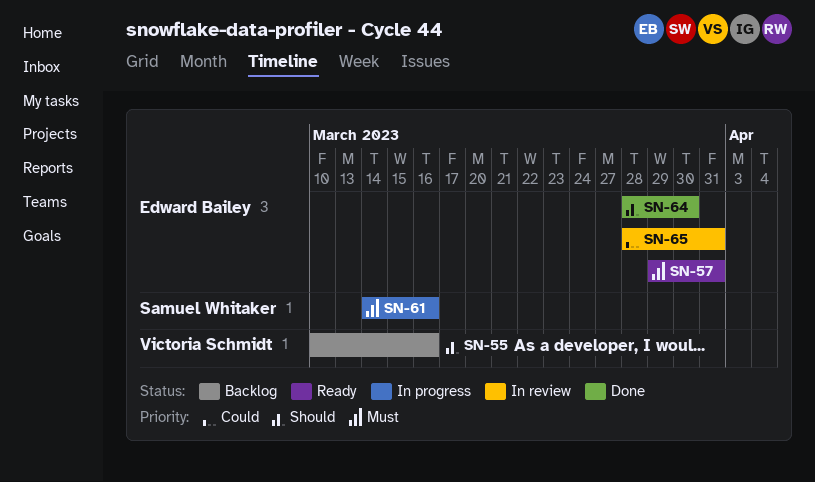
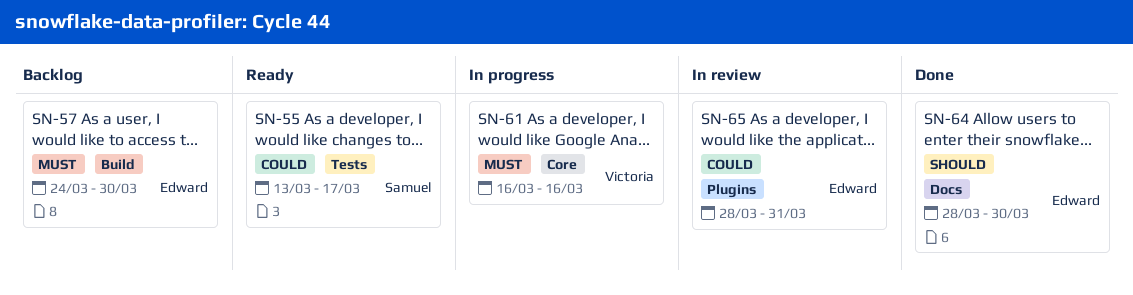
SN-55, status: Backlog -> Ready
SN-55, owner: Victoria Schmidt -> Samuel Whitaker
SN-55, priority: Should -> Could
SN-55, start: Mar 10 -> Mar 13
SN-55, due: Mar 16 -> Mar 17
SN-57, status: Ready -> Backlog
SN-57, start: Mar 29 -> Mar 24
SN-57, due: Mar 31 -> Mar 30
SN-61, owner: Samuel Whitaker -> Victoria Schmidt
SN-61, start: Mar 14 -> Mar 16

